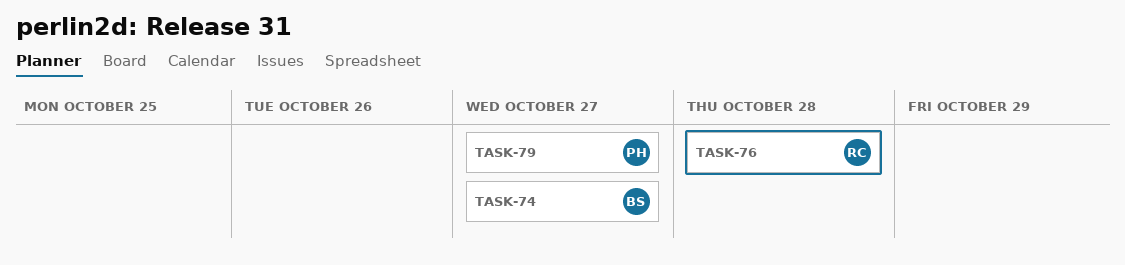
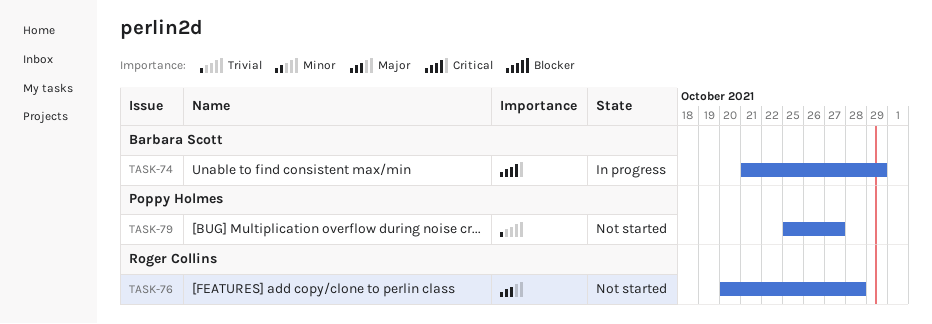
TASK-74, due: Oct 27 -> Oct 29

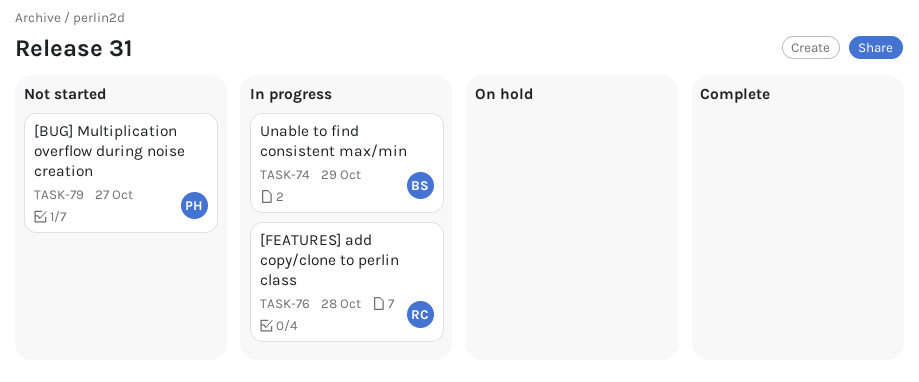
TASK-76, status: Not started -> In progress

